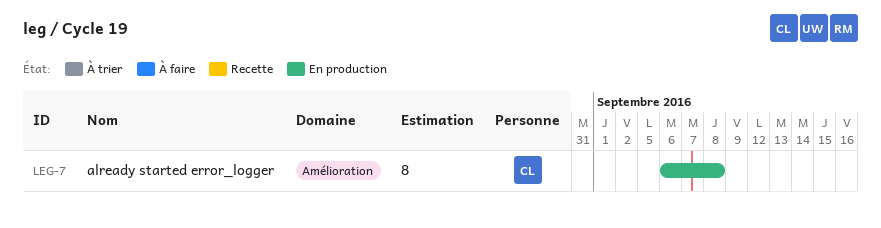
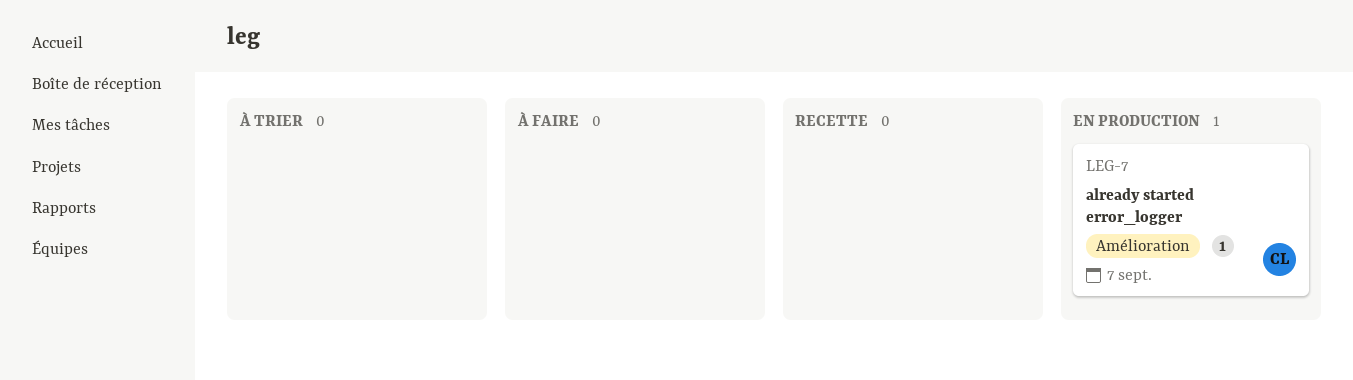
LEG-7, estimate: 8 -> 1
LEG-7, due: Sep 8 -> Sep 7

